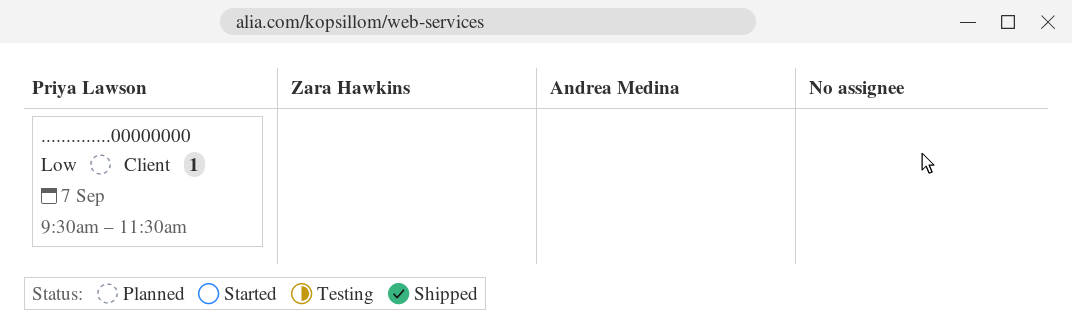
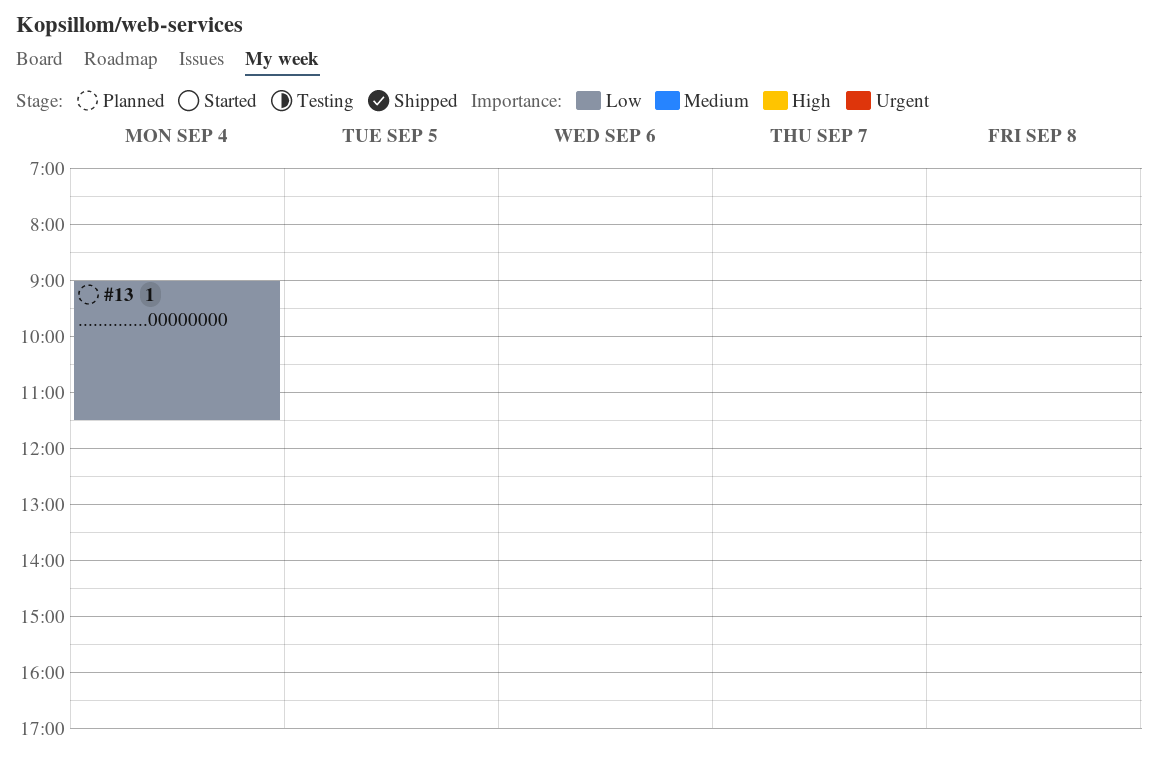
..............00000000, day: Sep 7 -> Sep 4
..............00000000, begins: 09:30 -> 09:00

